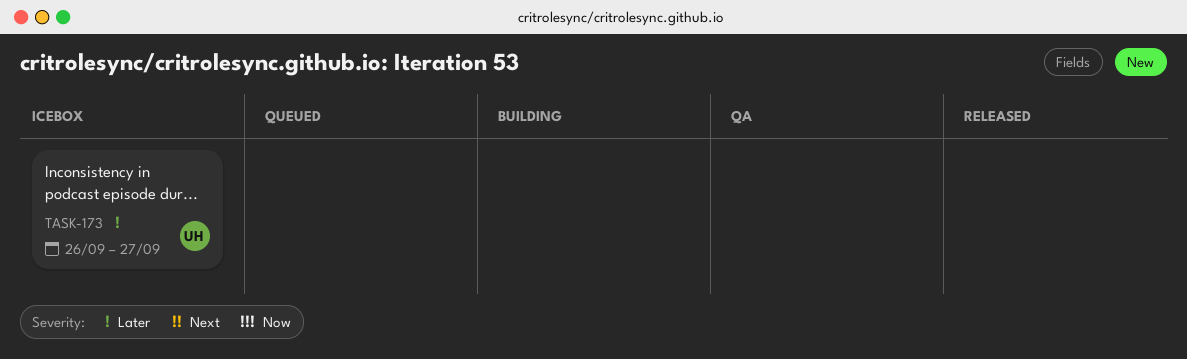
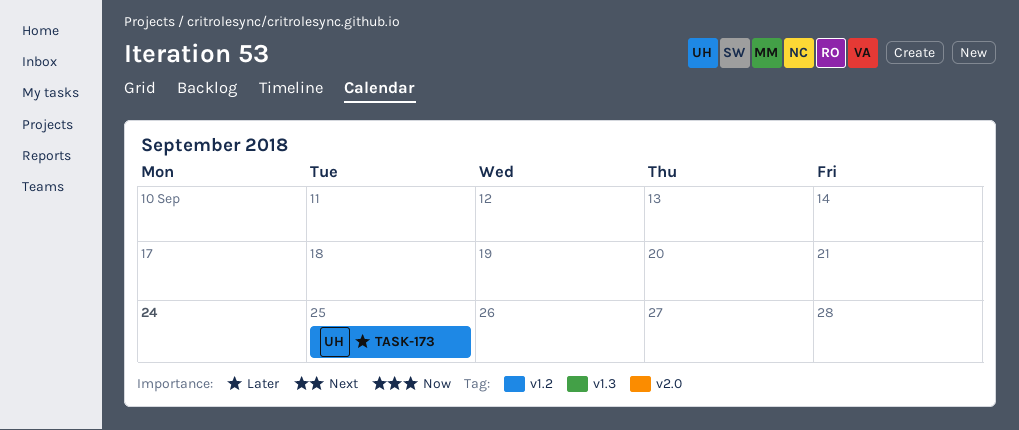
TASK-173, start: Sep 26 -> Sep 25
TASK-173, due: Sep 27 -> Sep 25

